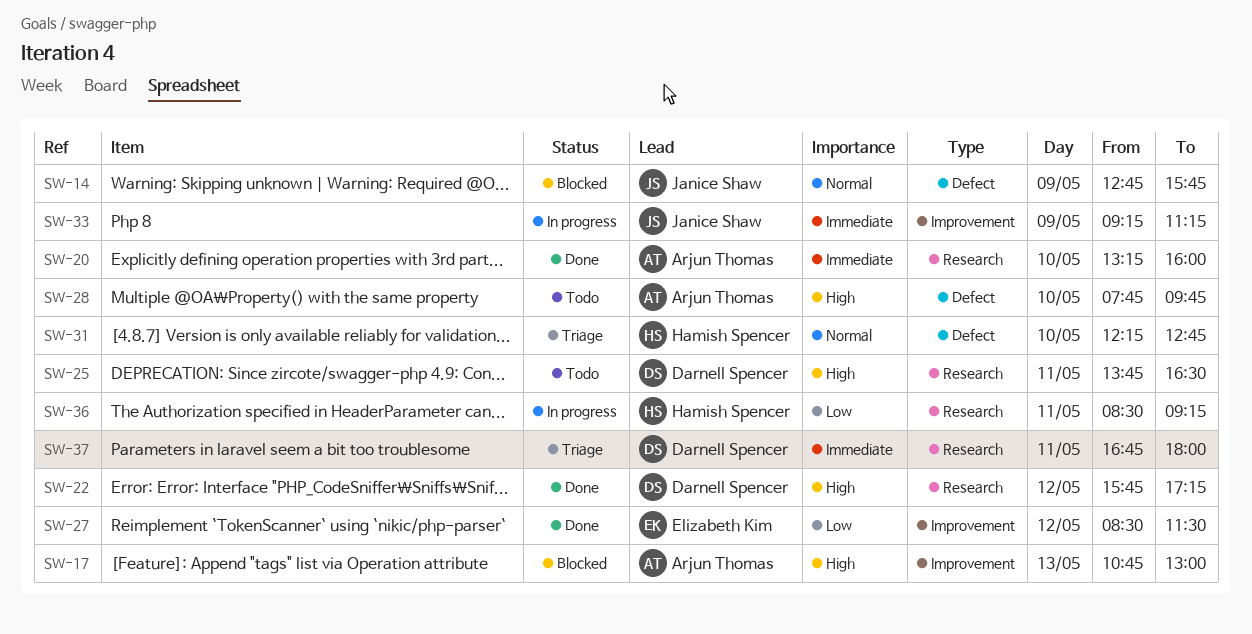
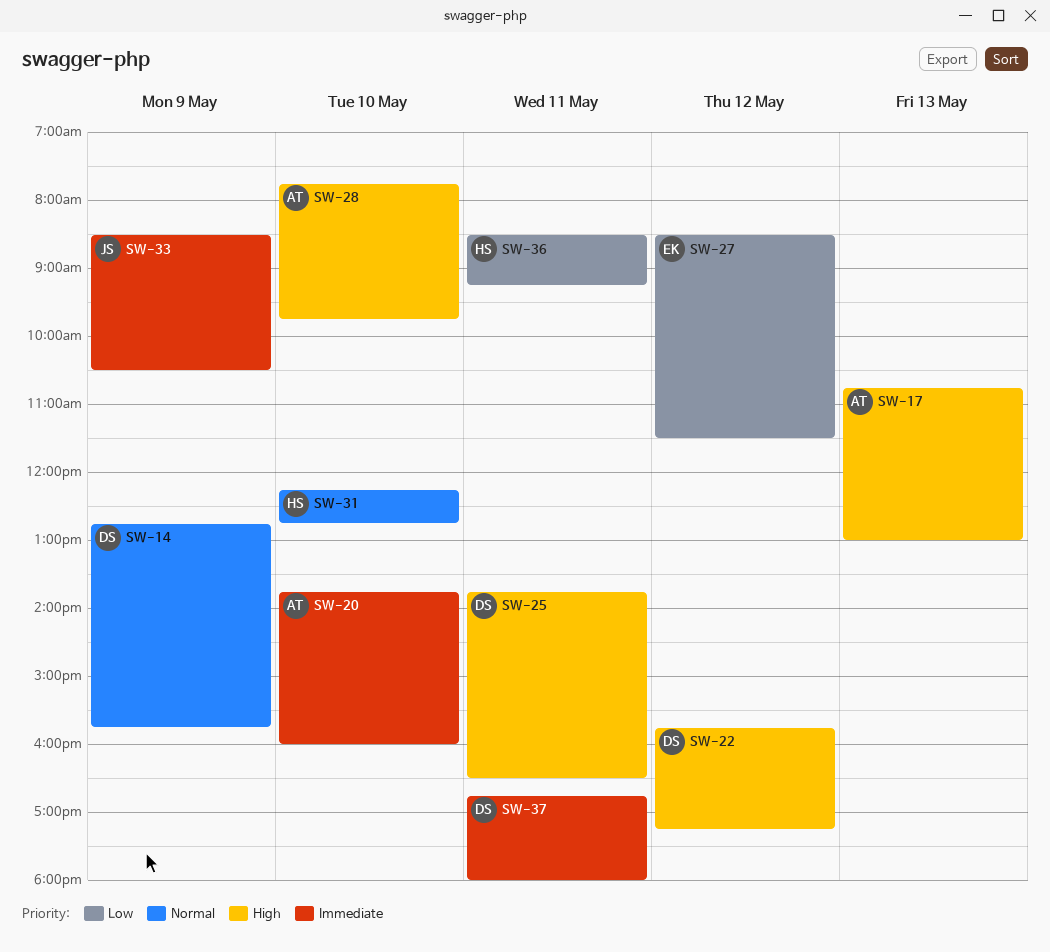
SW-14, owner: Janice Shaw -> Darnell Spencer
SW-20, begins: 13:15 -> 13:45
SW-33, begins: 09:15 -> 08:30
SW-33, ends: 11:15 -> 10:30

